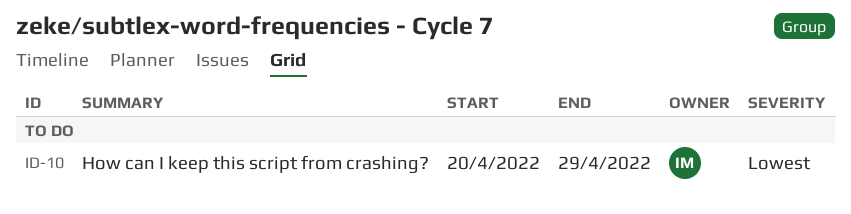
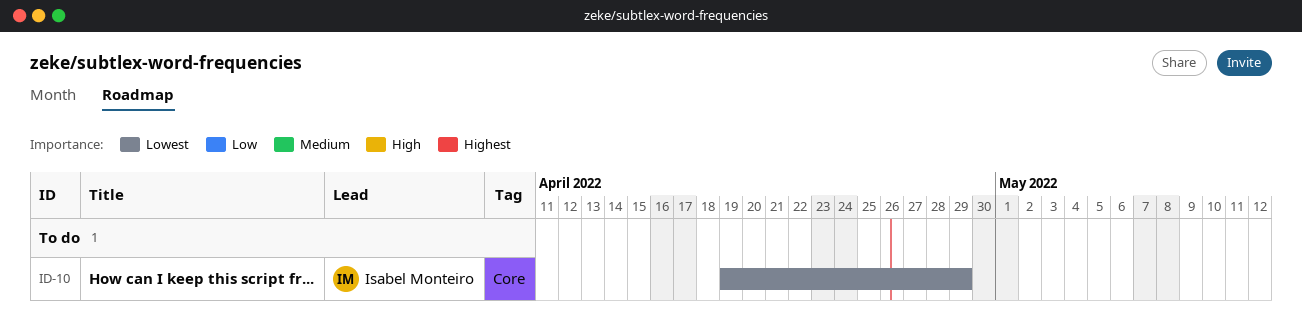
ID-10, start: Apr 20 -> Apr 19

